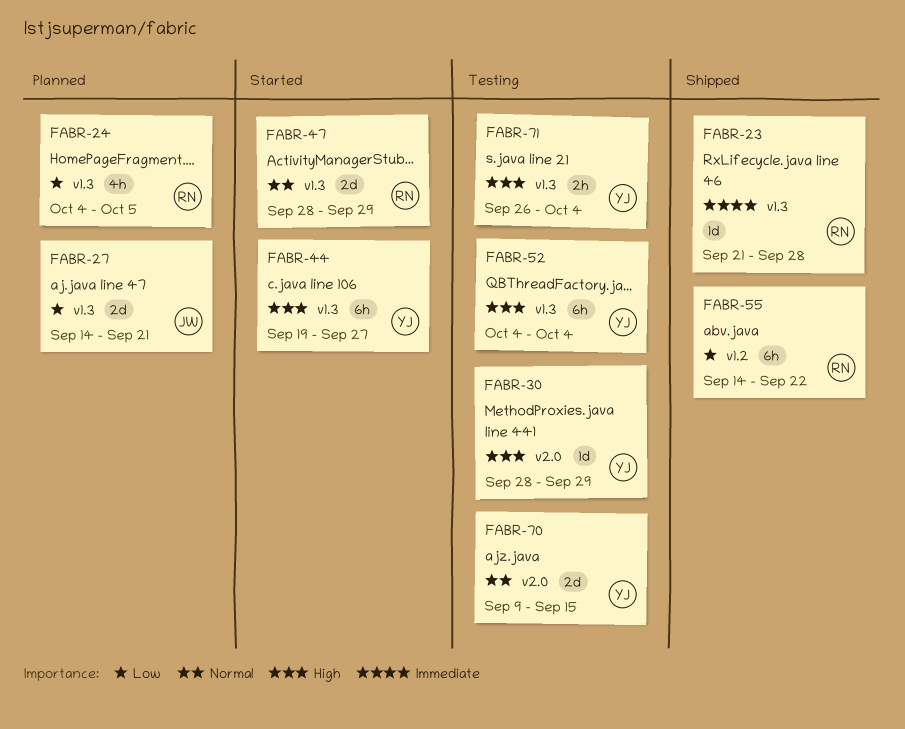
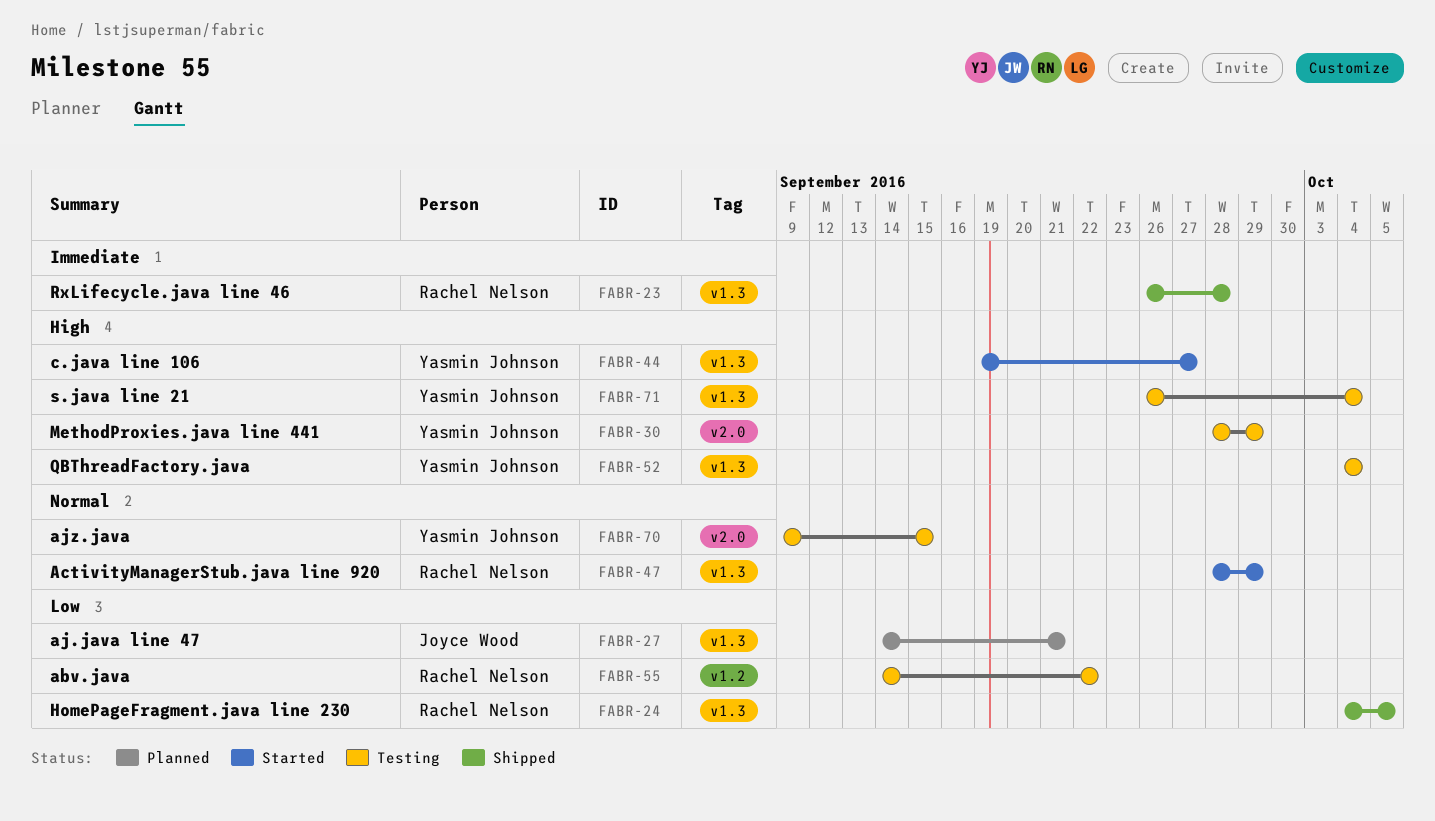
FABR-23, start: Sep 21 -> Sep 26
FABR-24, status: Planned -> Shipped
FABR-55, status: Shipped -> Testing

